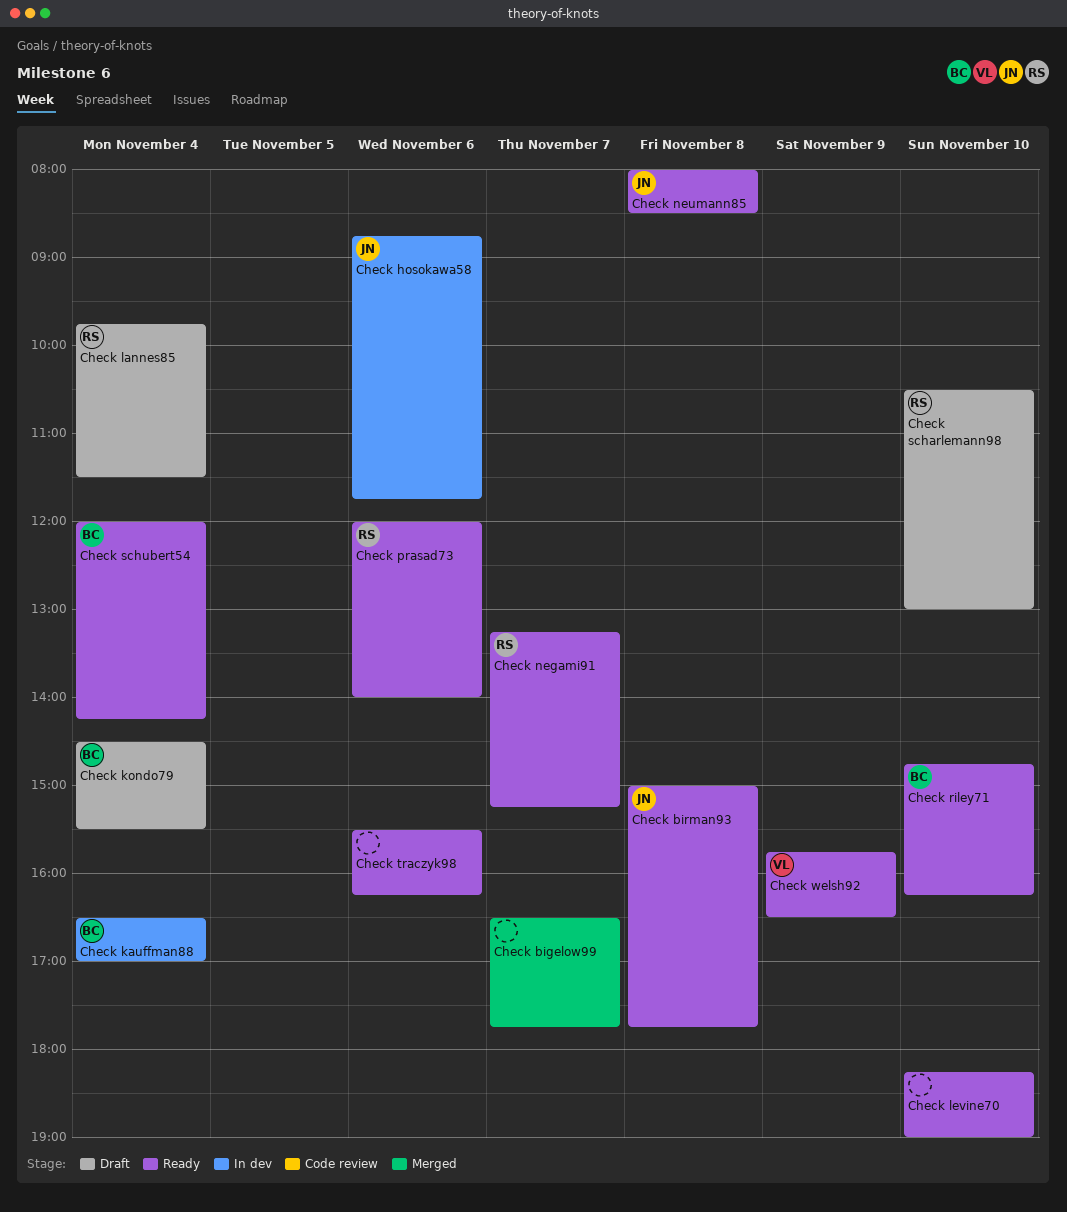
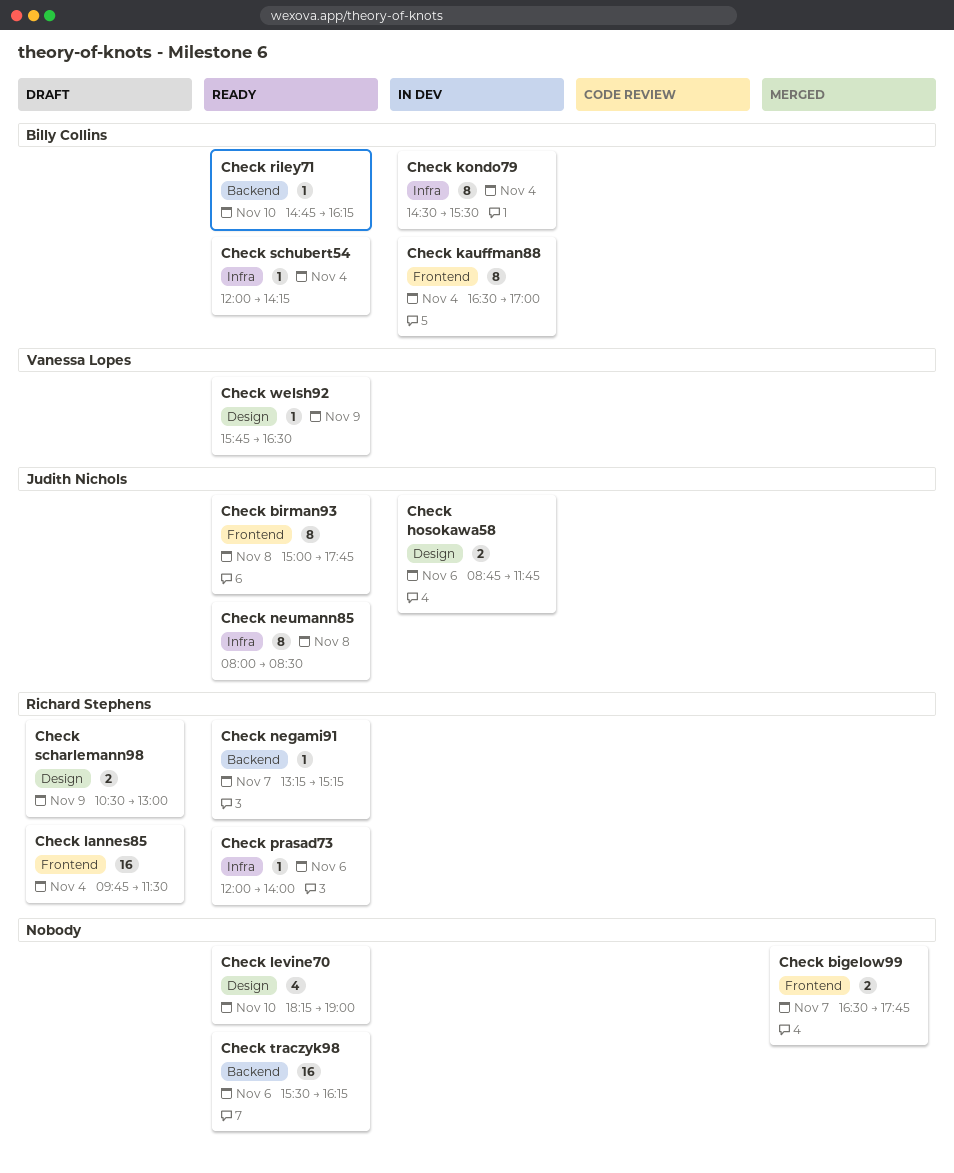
Check kondo79, status: Draft -> In dev
Check scharlemann98, day: Nov 10 -> Nov 9

